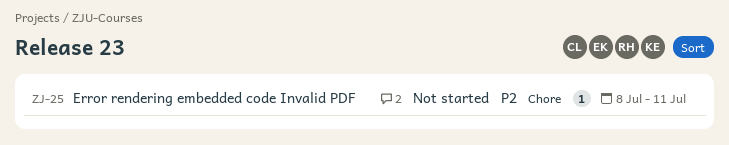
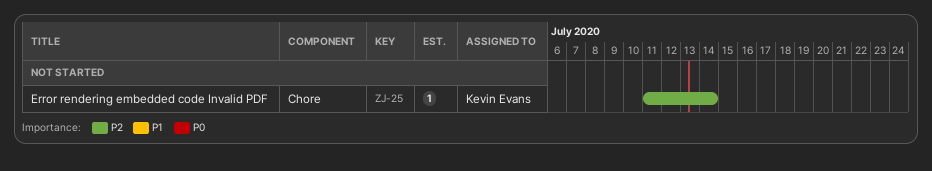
ZJ-25, start: Jul 8 -> Jul 11
ZJ-25, due: Jul 11 -> Jul 14

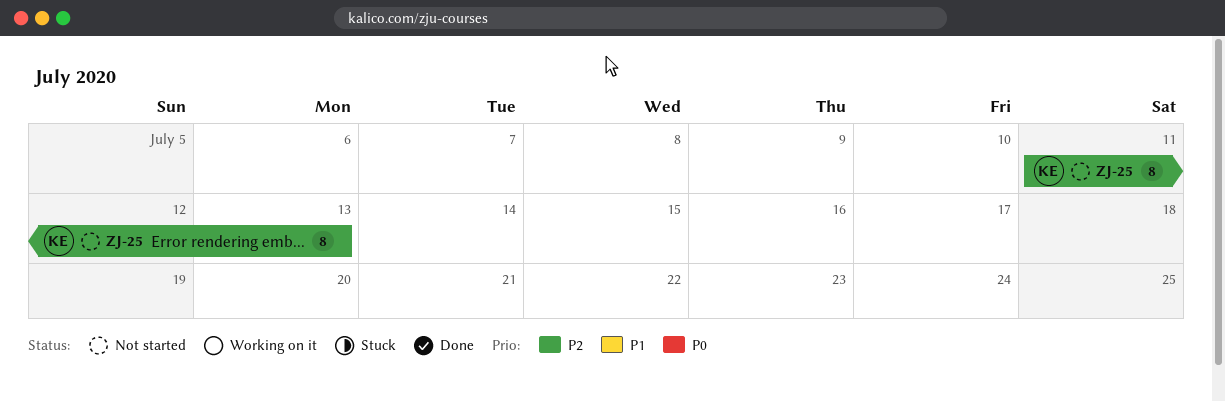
ZJ-25, estimate: 1 -> 8
ZJ-25, due: Jul 14 -> Jul 13

